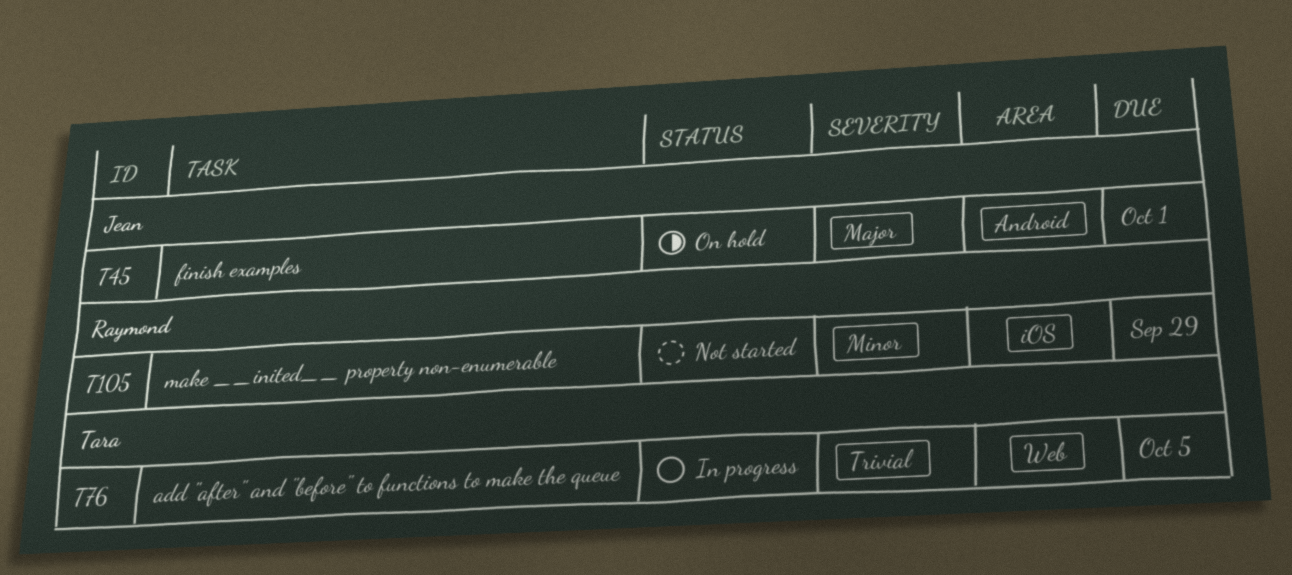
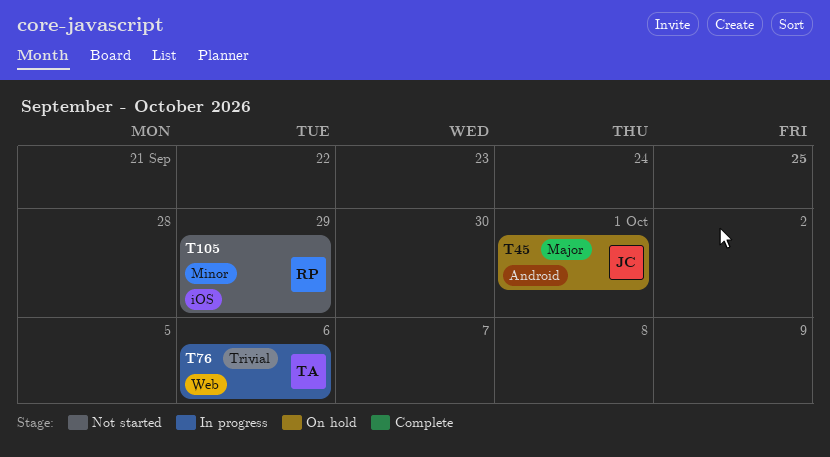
T76, due: Oct 5 -> Oct 6

